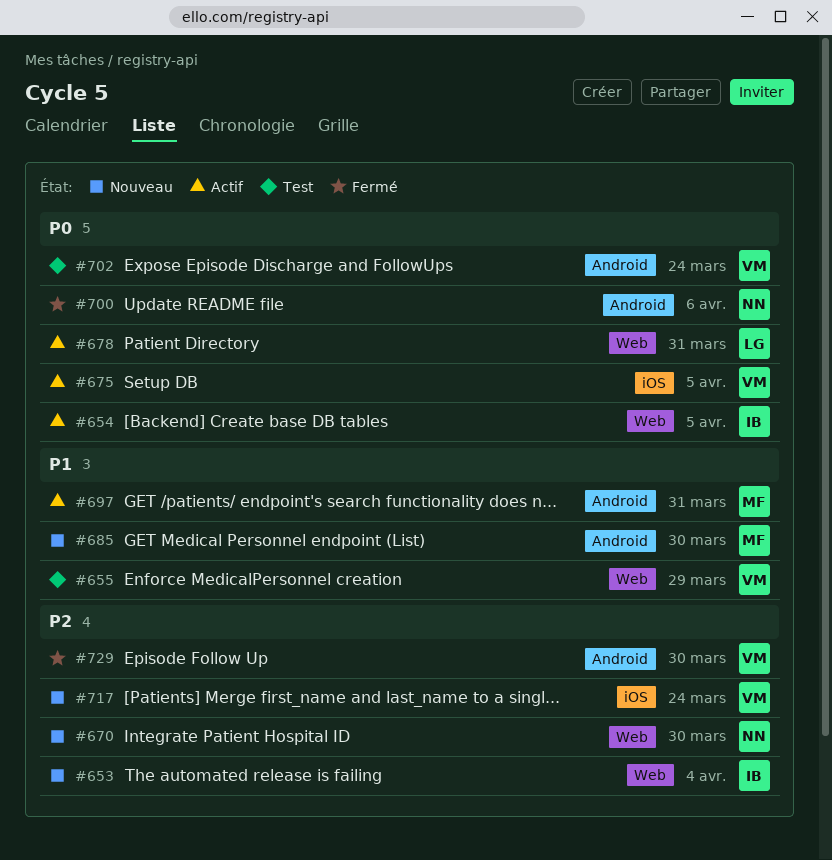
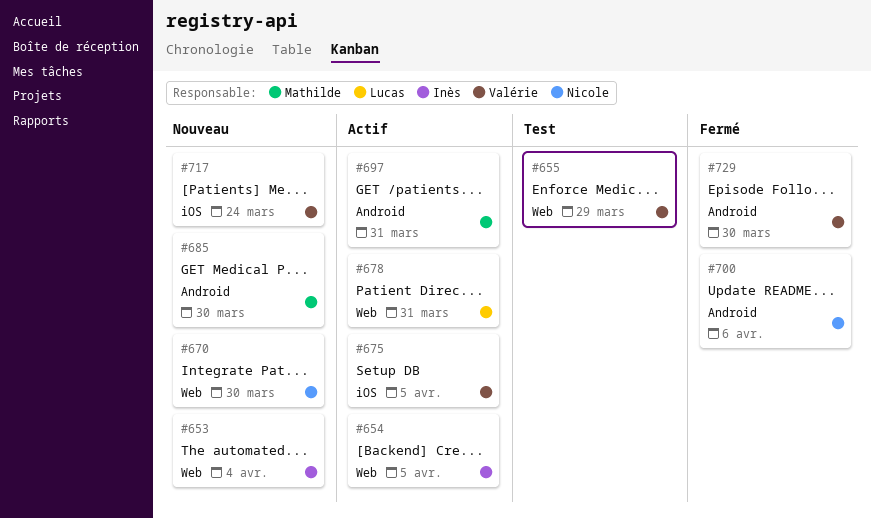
#702: present -> none

